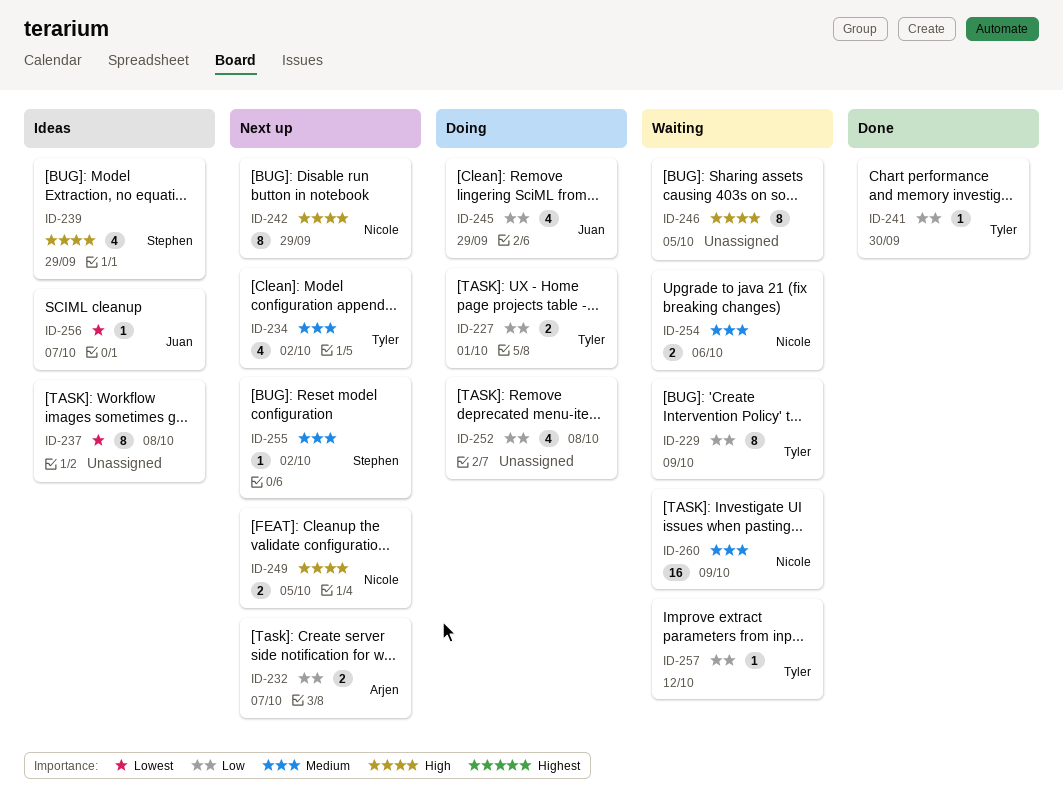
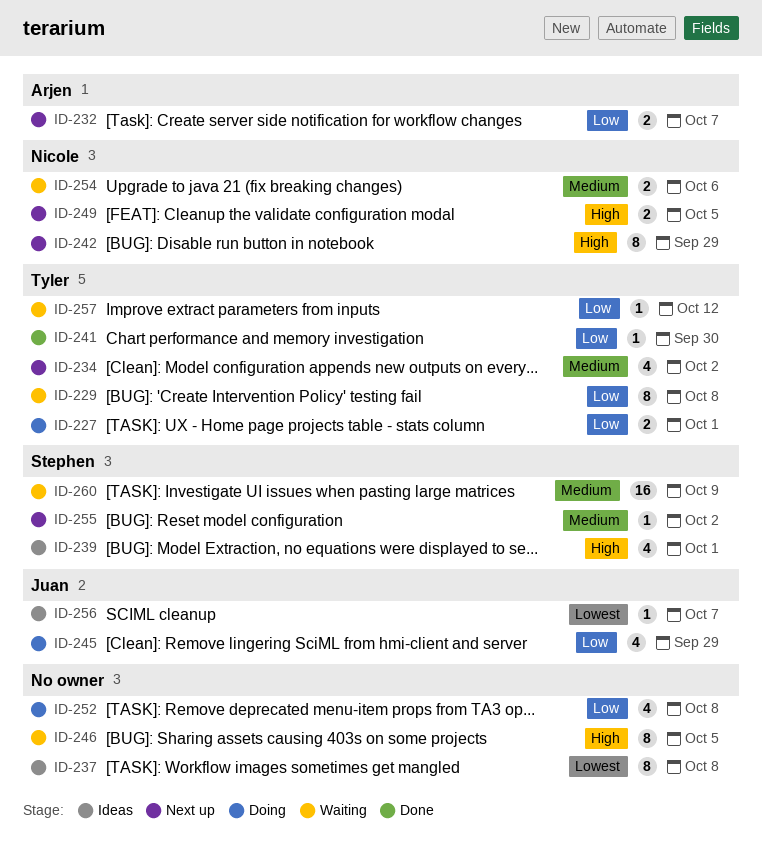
ID-229, due: Oct 9 -> Oct 8
ID-239, due: Sep 29 -> Oct 1
ID-260, owner: Nicole -> Stephen

